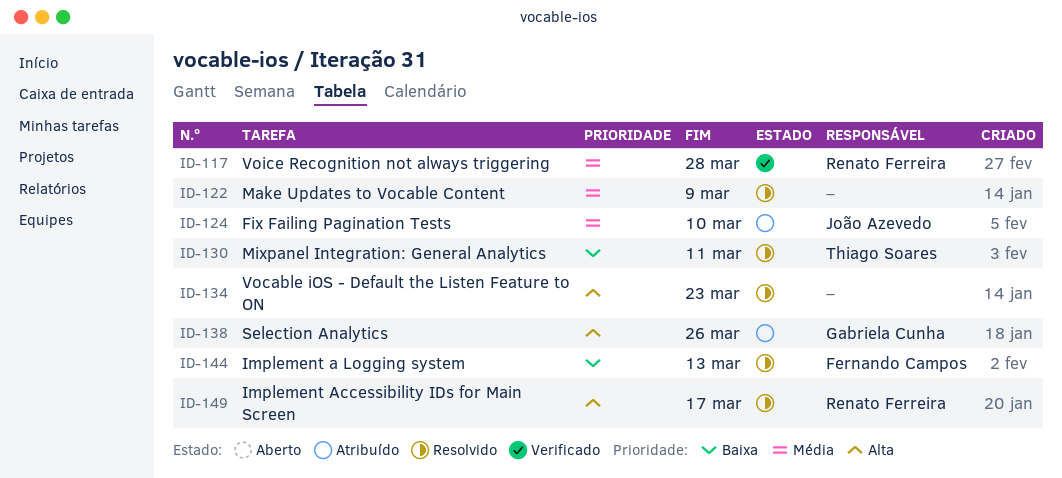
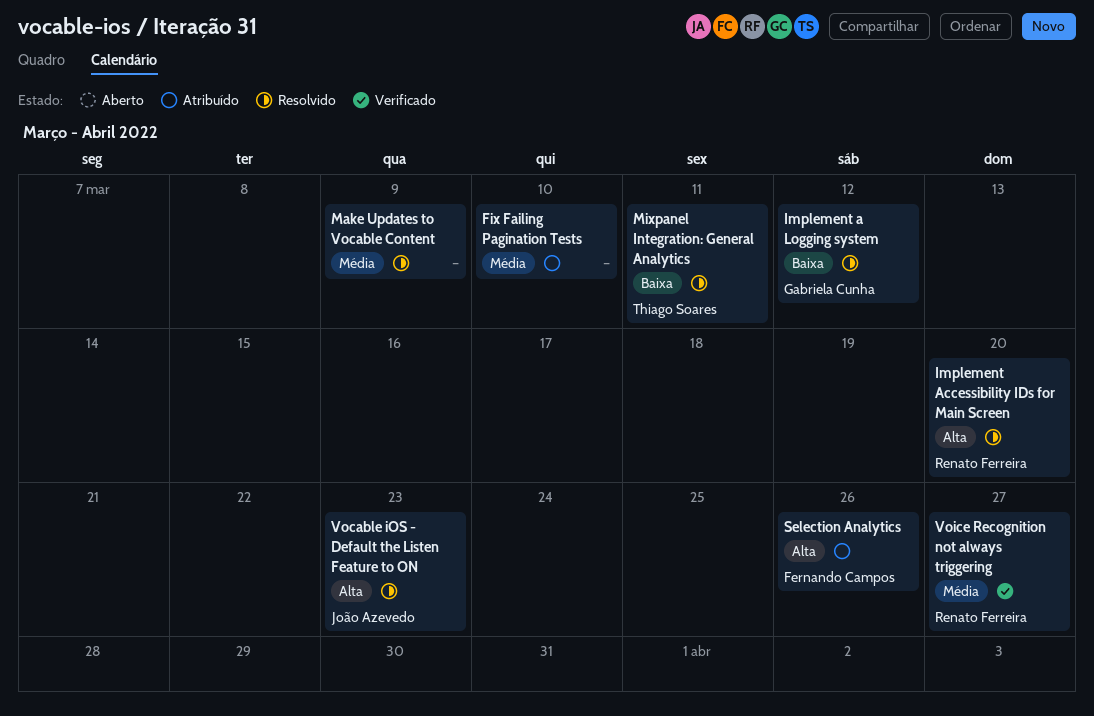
Fix Failing Pagination Tests, owner: João Azevedo -> none
Implement a Logging system, owner: Fernando Campos -> Gabriela Cunha
Implement a Logging system, due: Mar 13 -> Mar 12
Implement Accessibility IDs for Main Screen, due: Mar 17 -> Mar 20
Selection Analytics, owner: Gabriela Cunha -> Fernando Campos
Vocable iOS - Default the Listen Feature to ON, owner: none -> João Azevedo
Voice Recognition not always triggering, due: Mar 28 -> Mar 27

